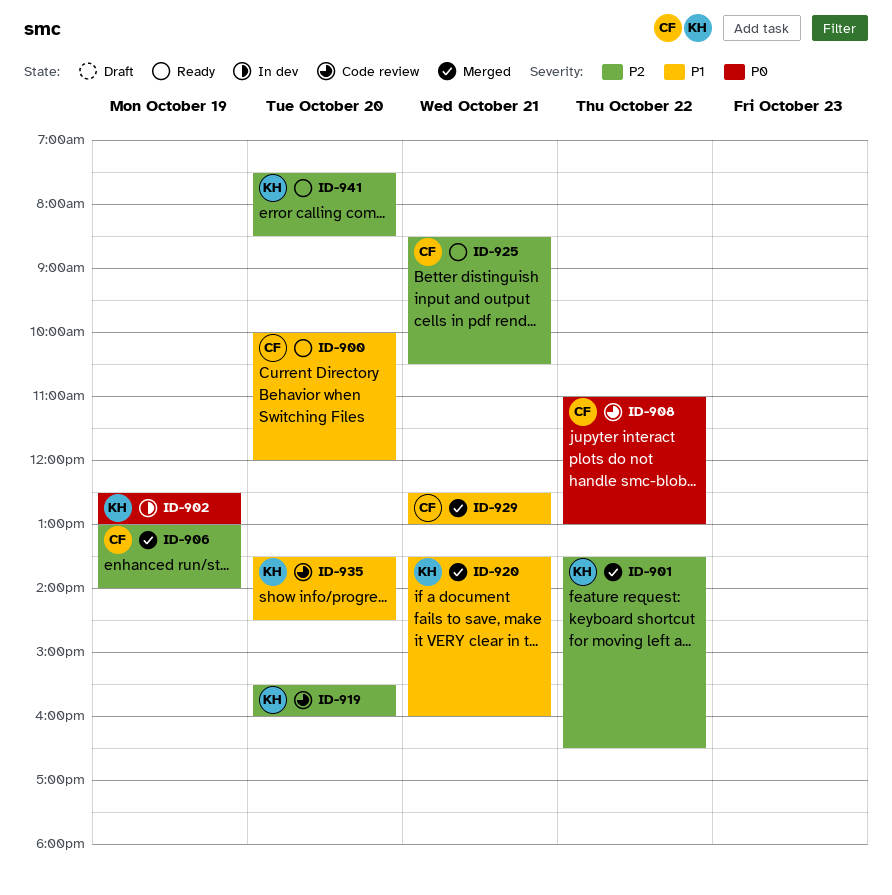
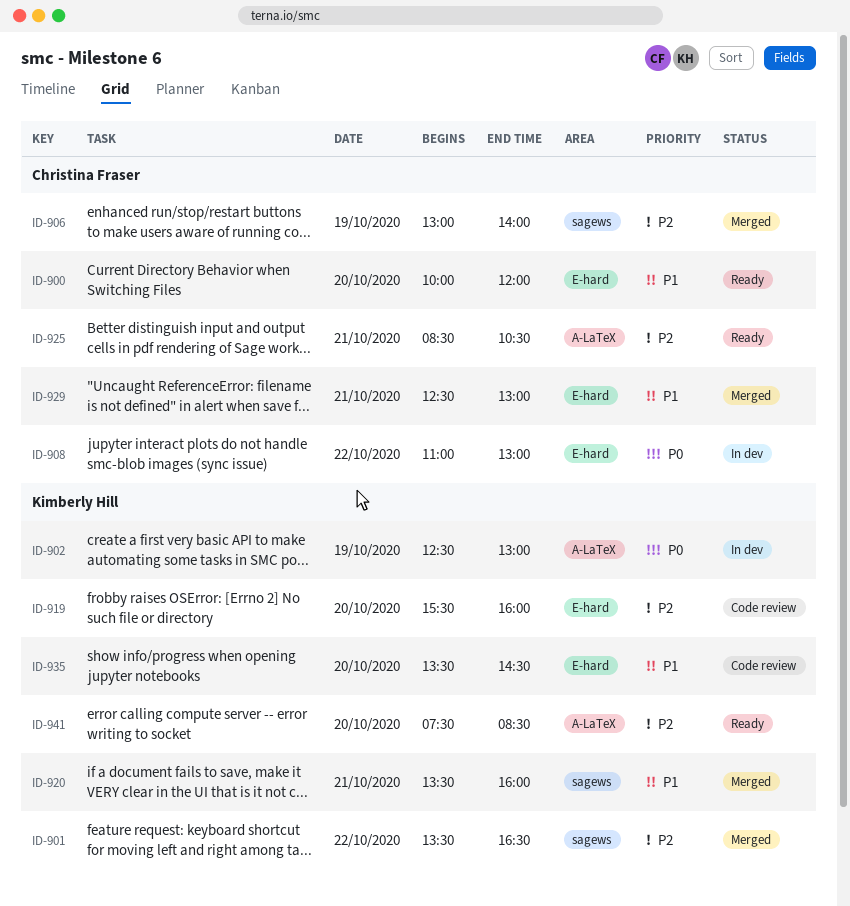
ID-908, status: Code review -> In dev

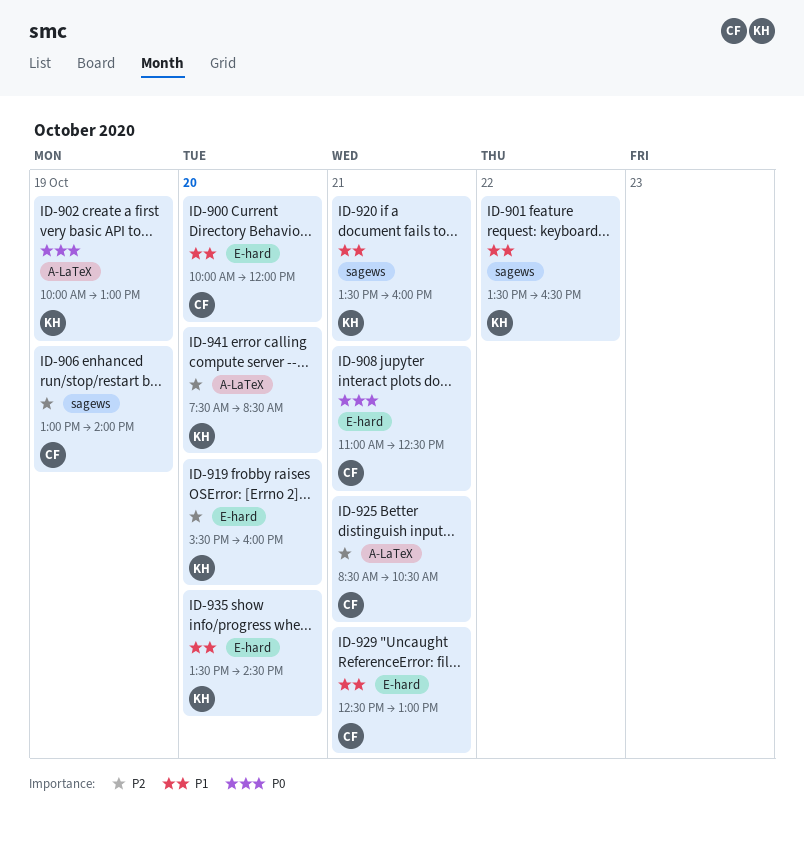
ID-901, priority: P2 -> P1
ID-902, begins: 12:30 -> 10:00
ID-908, day: Oct 22 -> Oct 21
ID-908, ends: 13:00 -> 12:30

